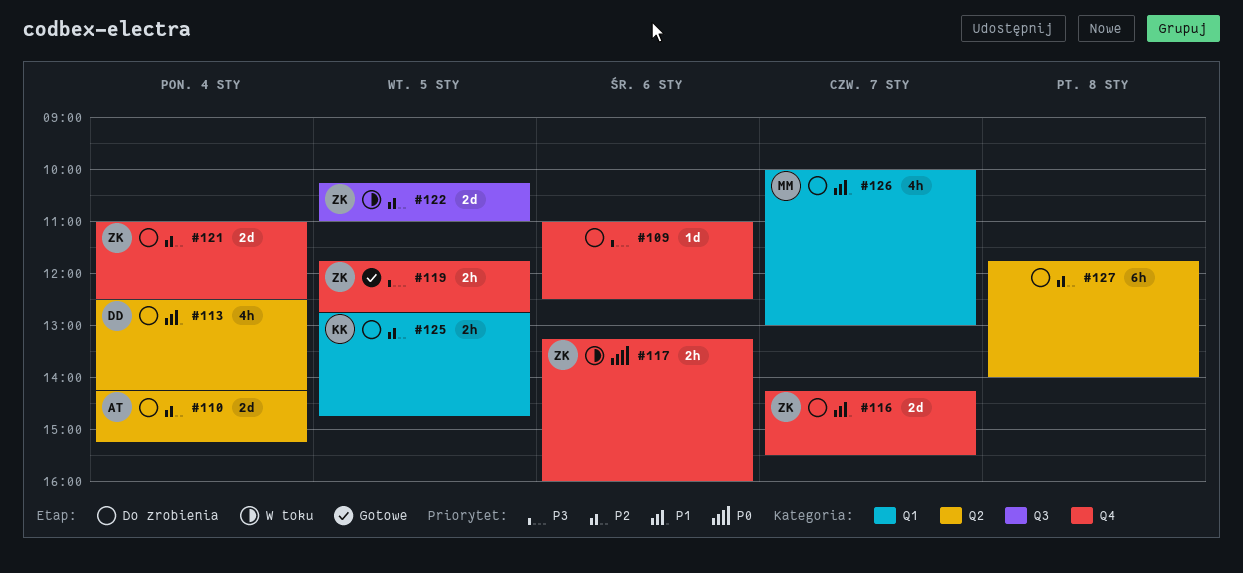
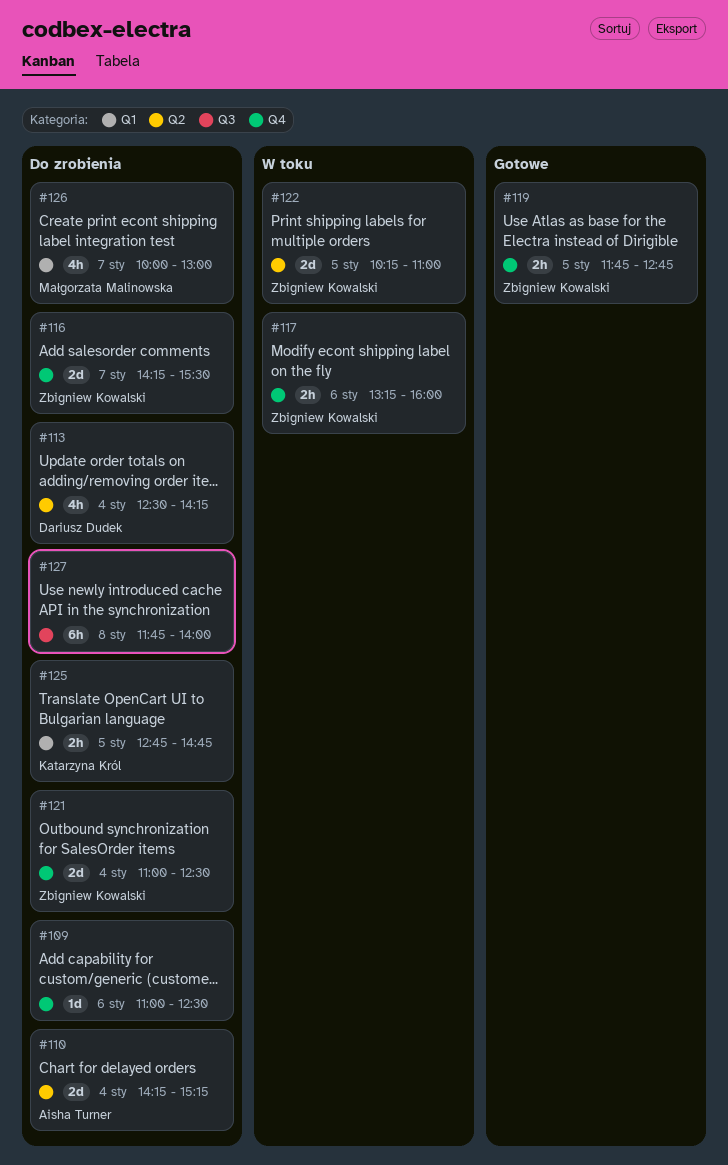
#122, label: Q3 -> Q2
#127, label: Q2 -> Q3

